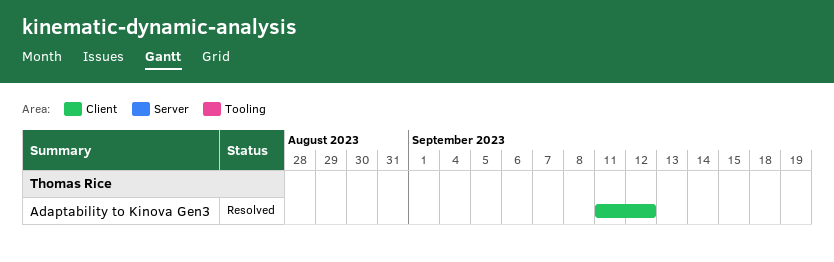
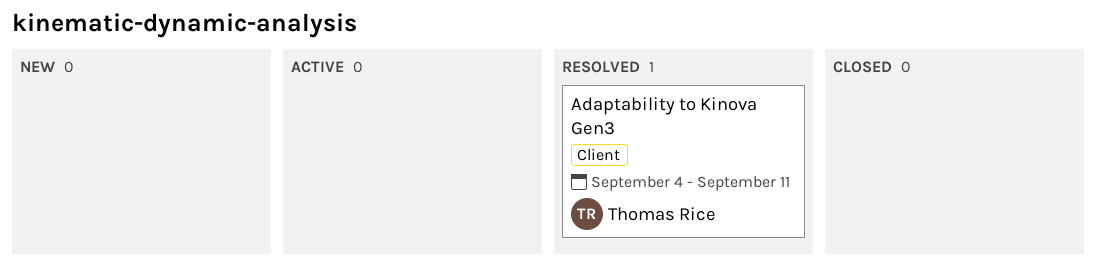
Adaptability to Kinova Gen3, start: Sep 11 -> Sep 4
Adaptability to Kinova Gen3, due: Sep 12 -> Sep 11

